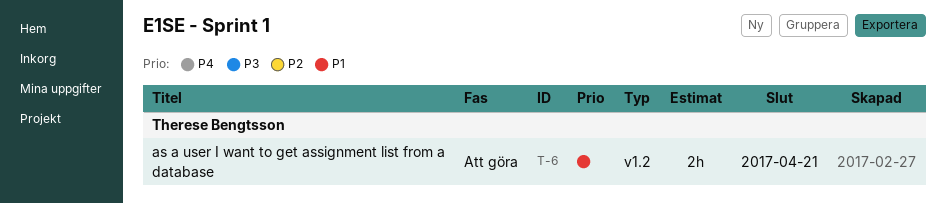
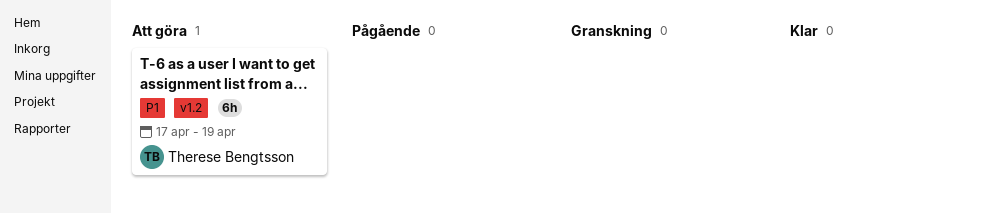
T-6, estimate: 2h -> 6h
T-6, due: Apr 21 -> Apr 19

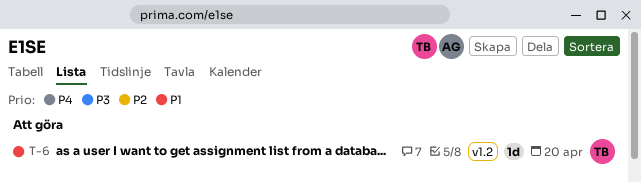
T-6, estimate: 6h -> 1d
T-6, due: Apr 19 -> Apr 20

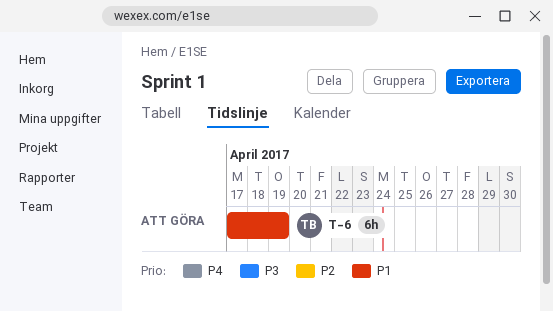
T-6, estimate: 1d -> 6h
T-6, due: Apr 20 -> Apr 19

